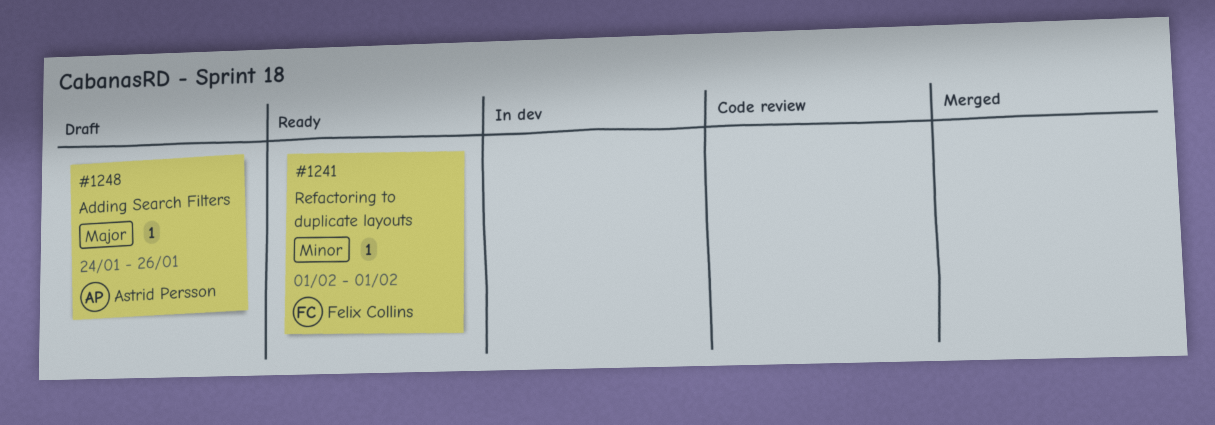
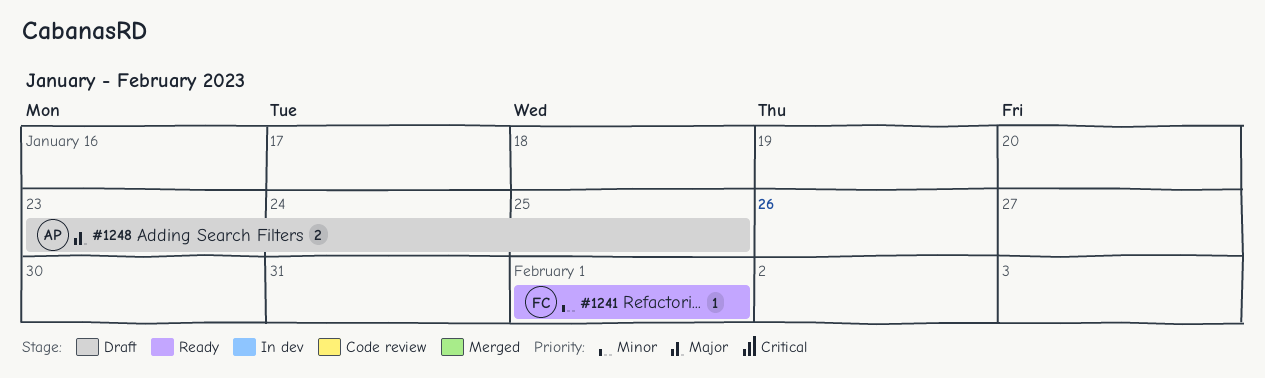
#1248, estimate: 1 -> 2
#1248, start: Jan 24 -> Jan 23
#1248, due: Jan 26 -> Jan 25

